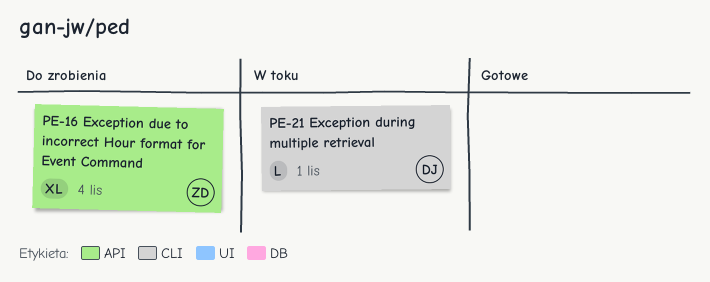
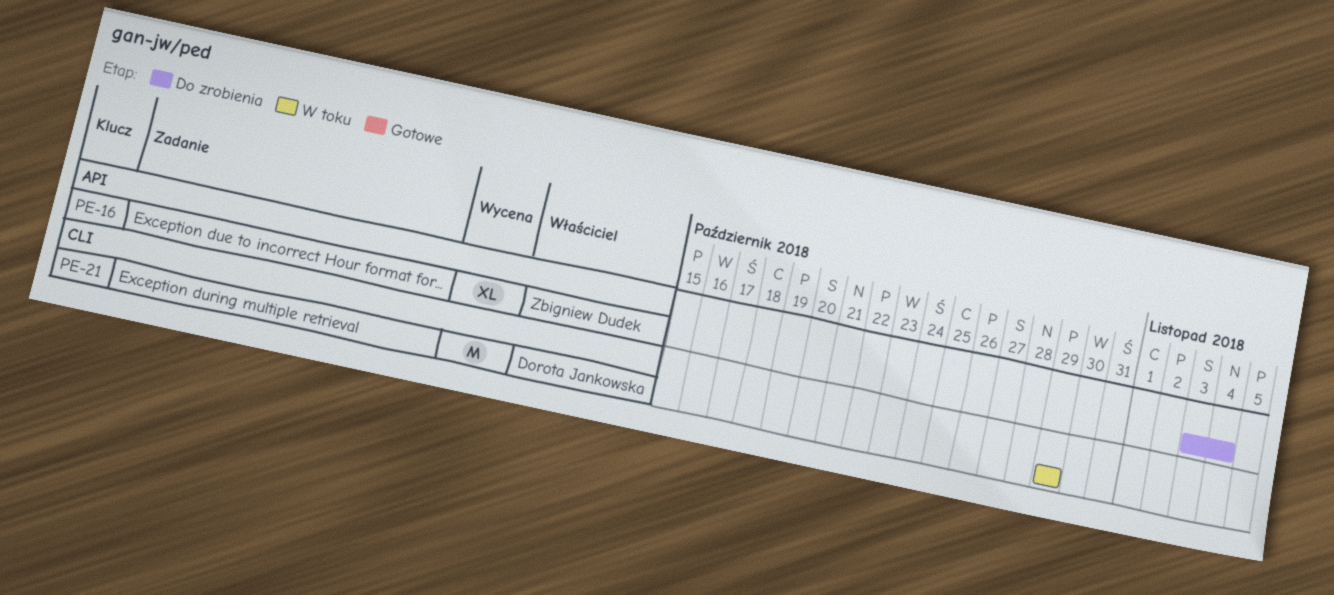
PE-21, estimate: L -> M
PE-21, due: Nov 1 -> Oct 29

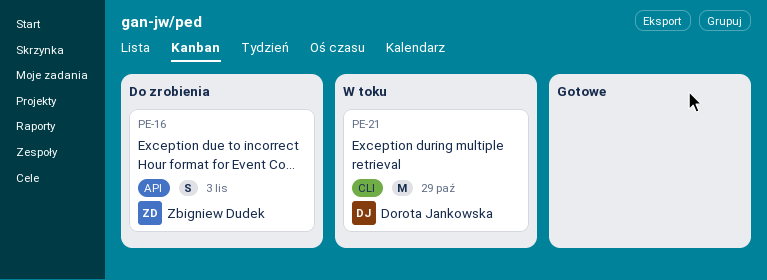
PE-16, estimate: XL -> S
PE-16, due: Nov 4 -> Nov 3

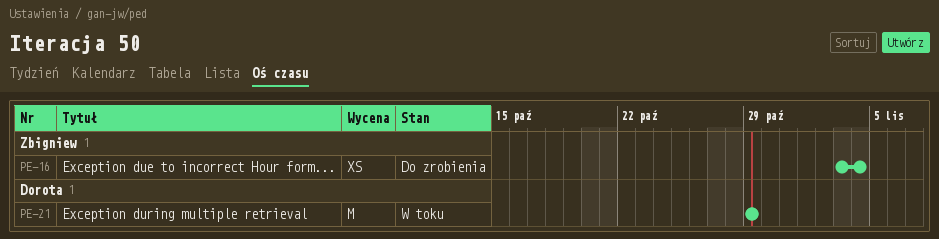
PE-16, estimate: S -> XS
PE-16, due: Nov 3 -> Nov 4

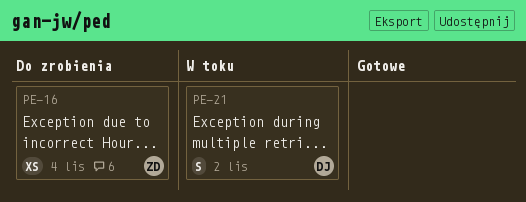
PE-21, estimate: M -> S
PE-21, due: Oct 29 -> Nov 2

